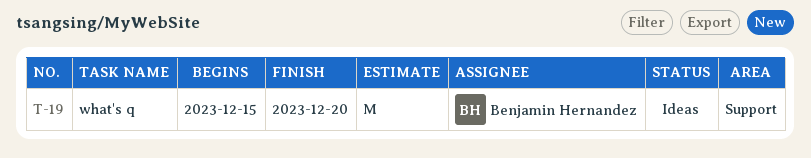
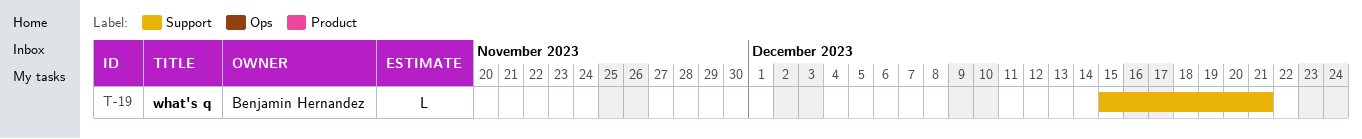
T-19, estimate: M -> L
T-19, due: Dec 20 -> Dec 21

